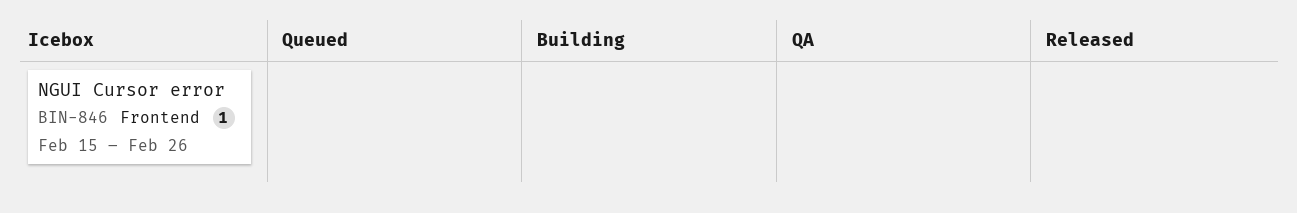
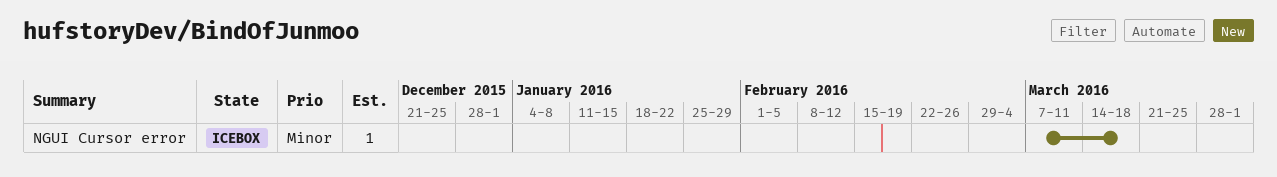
NGUI Cursor error, start: Feb 15 -> Mar 7
NGUI Cursor error, due: Feb 26 -> Mar 18

